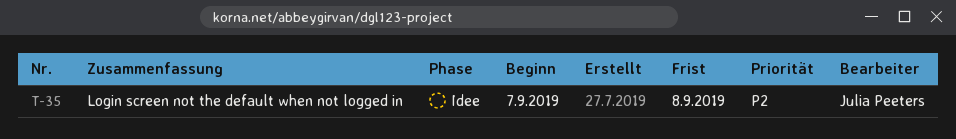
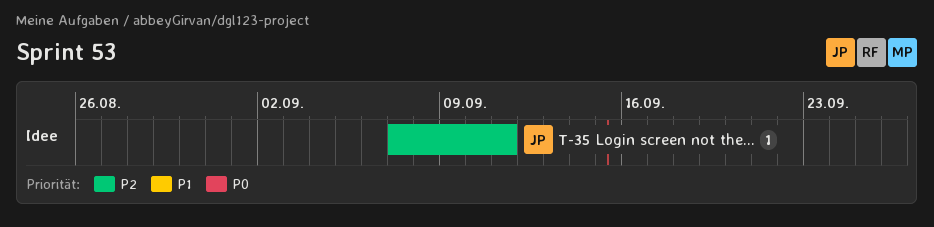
T-35, due: Sep 8 -> Sep 11

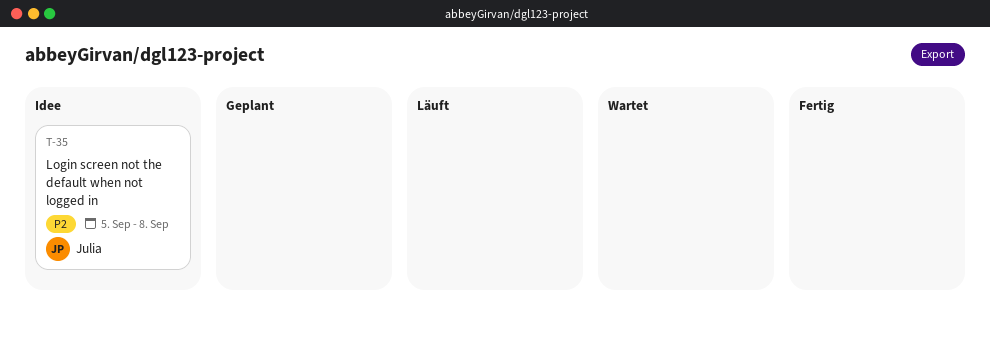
T-35, start: Sep 7 -> Sep 5
T-35, due: Sep 11 -> Sep 8

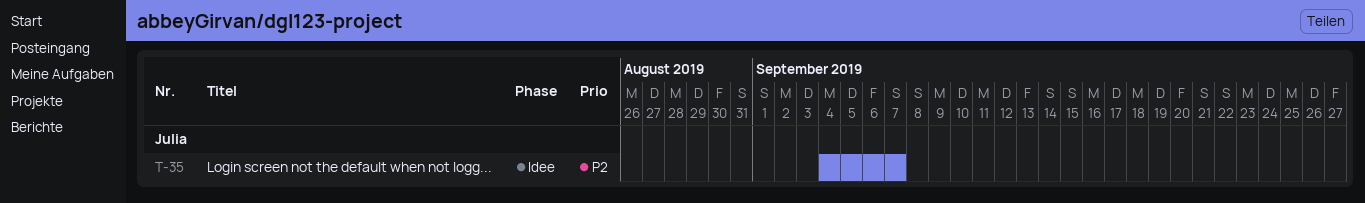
T-35, start: Sep 5 -> Sep 4
T-35, due: Sep 8 -> Sep 7

